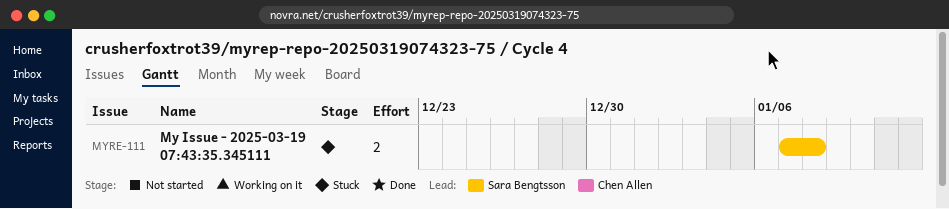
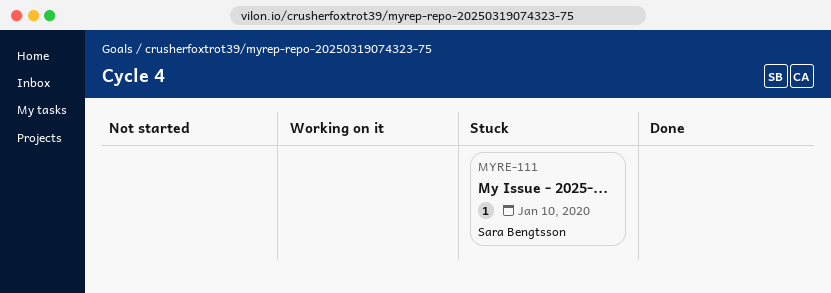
MYRE-111, estimate: 2 -> 1
MYRE-111, due: Jan 8 -> Jan 10

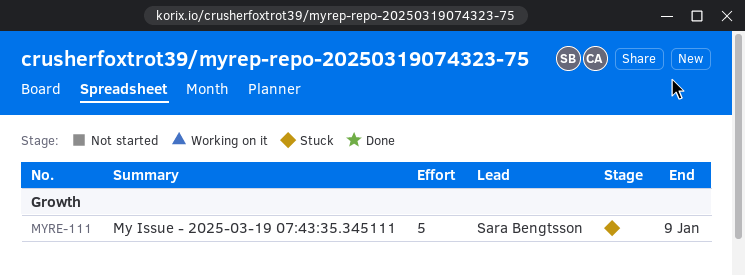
MYRE-111, estimate: 1 -> 5
MYRE-111, due: Jan 10 -> Jan 9

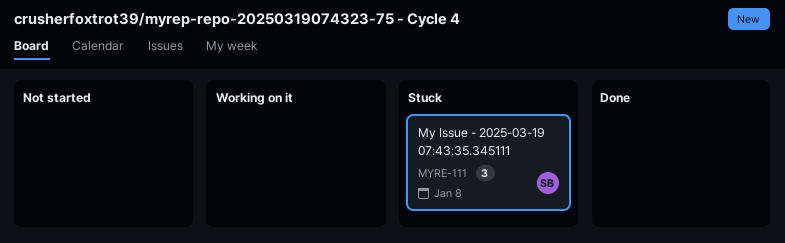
MYRE-111, estimate: 5 -> 3
MYRE-111, due: Jan 9 -> Jan 8

